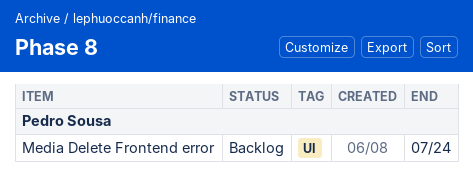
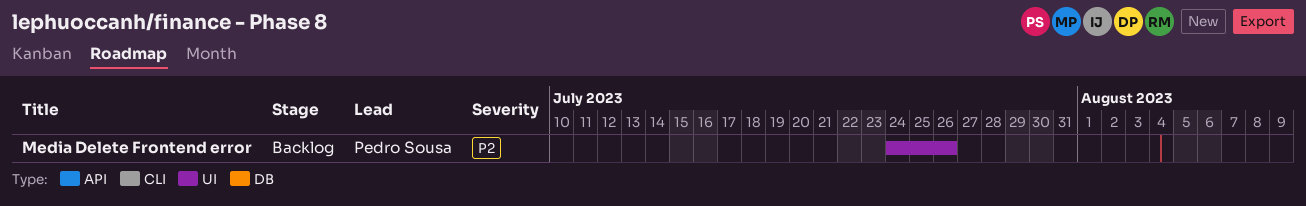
Media Delete Frontend error, due: Jul 24 -> Jul 26

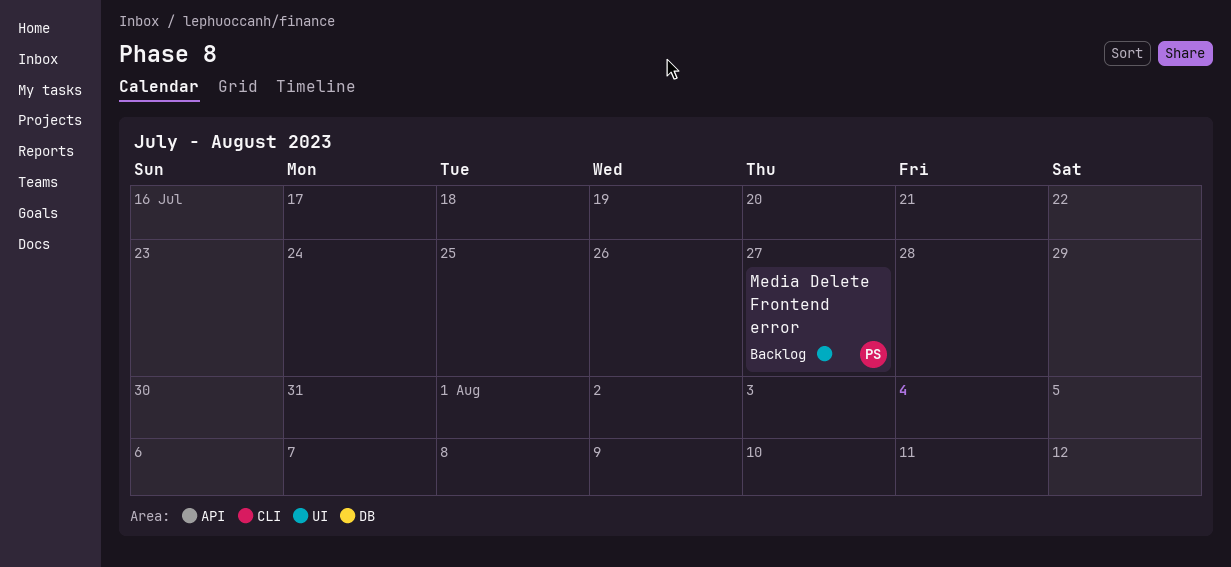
Media Delete Frontend error, due: Jul 26 -> Jul 27

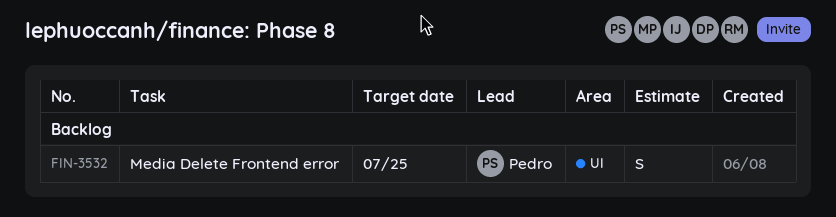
Media Delete Frontend error, due: Jul 27 -> Jul 25

